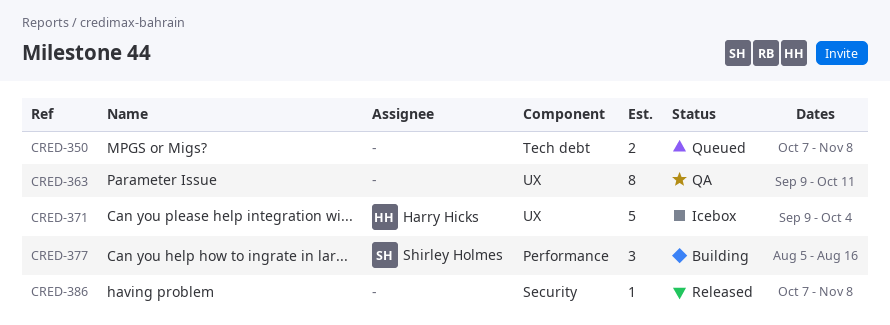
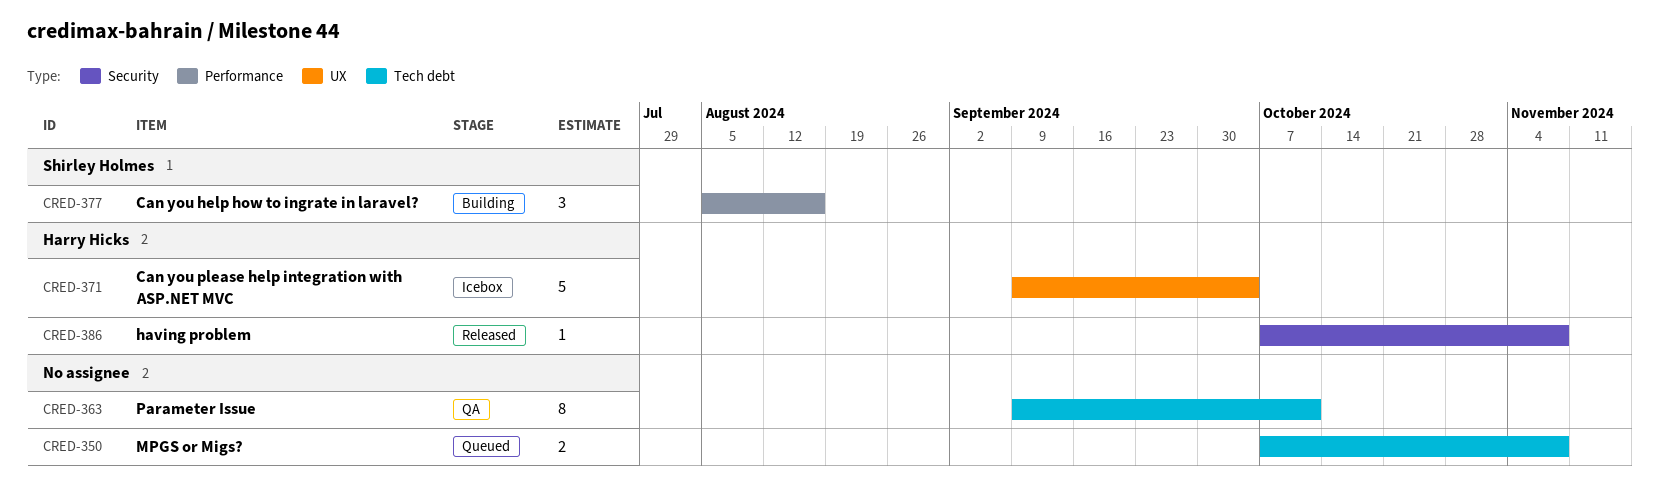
CRED-363, label: UX -> Tech debt
CRED-386, owner: none -> Harry Hicks

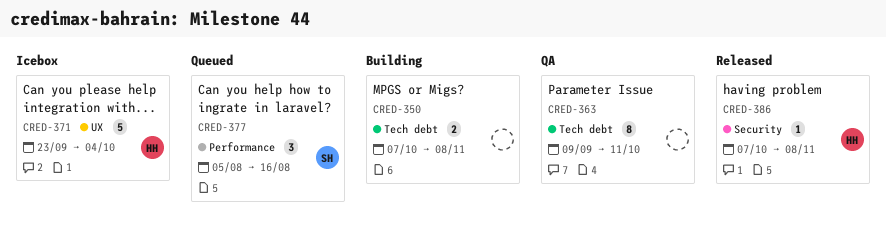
CRED-350, status: Queued -> Building
CRED-371, start: Sep 9 -> Sep 23
CRED-377, status: Building -> Queued

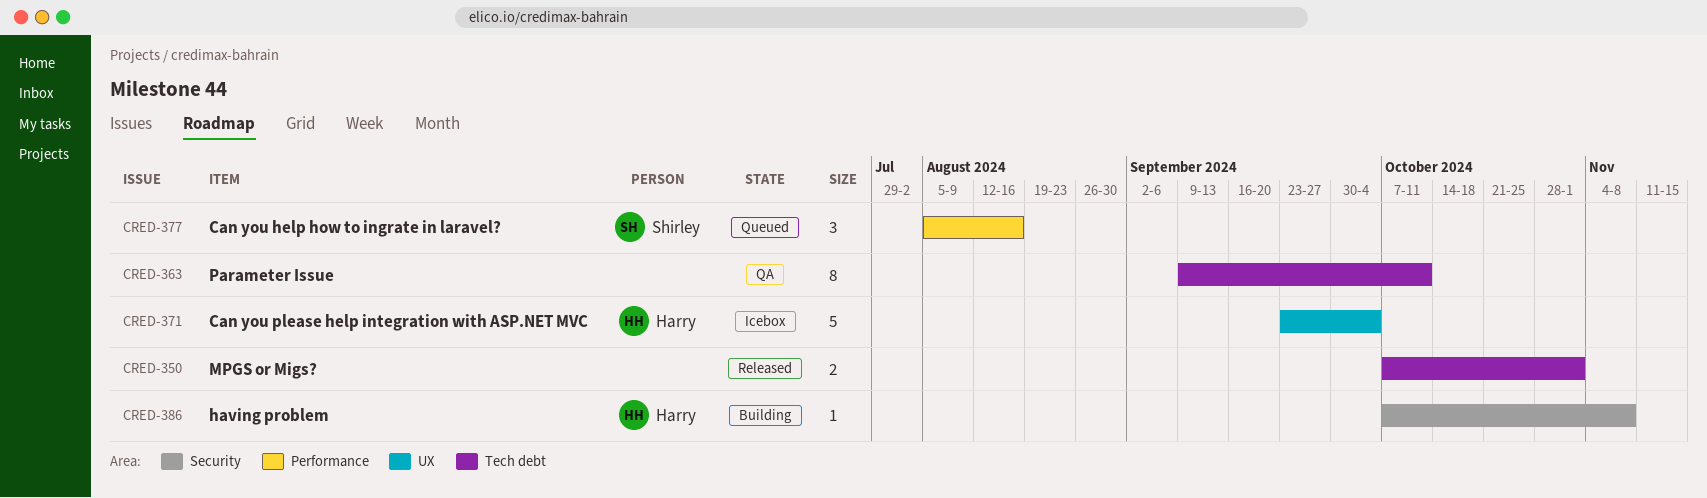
CRED-350, status: Building -> Released
CRED-350, due: Nov 8 -> Nov 1
CRED-386, status: Released -> Building

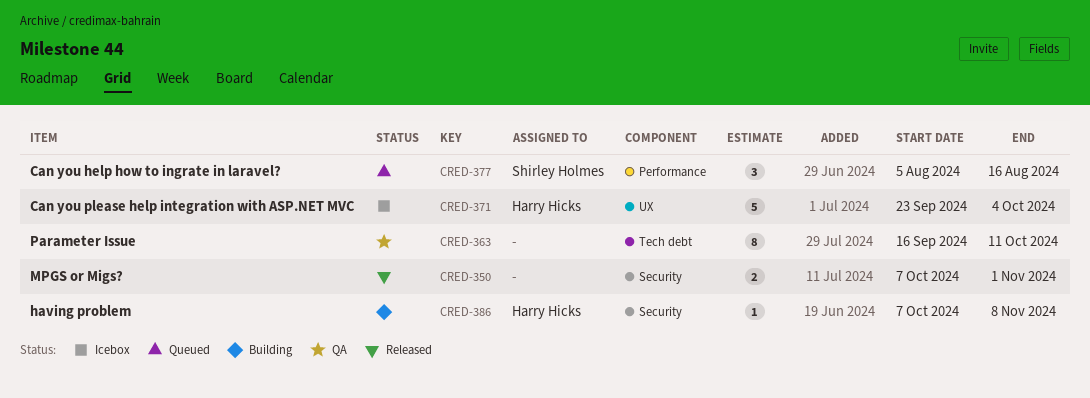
CRED-350, label: Tech debt -> Security
CRED-363, start: Sep 9 -> Sep 16

